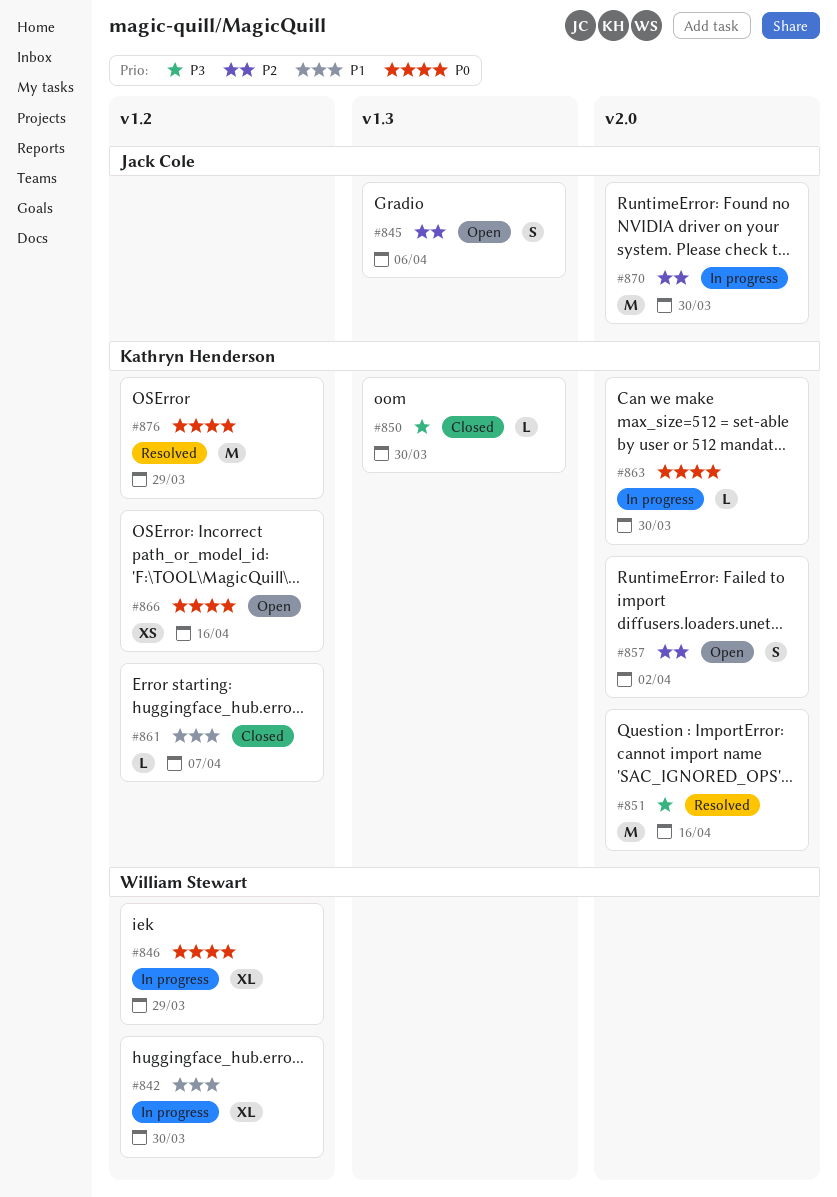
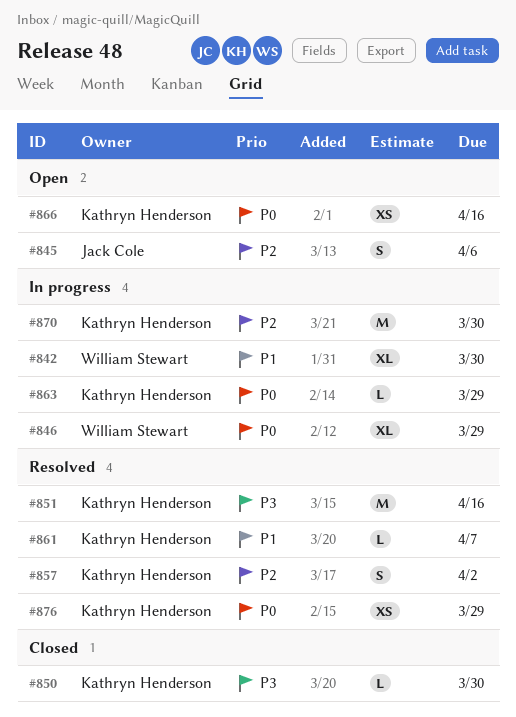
#857, status: Open -> Resolved
#861, status: Closed -> Resolved
#863, due: Mar 30 -> Mar 29
#870, owner: Jack Cole -> Kathryn Henderson
#876, estimate: M -> XS

